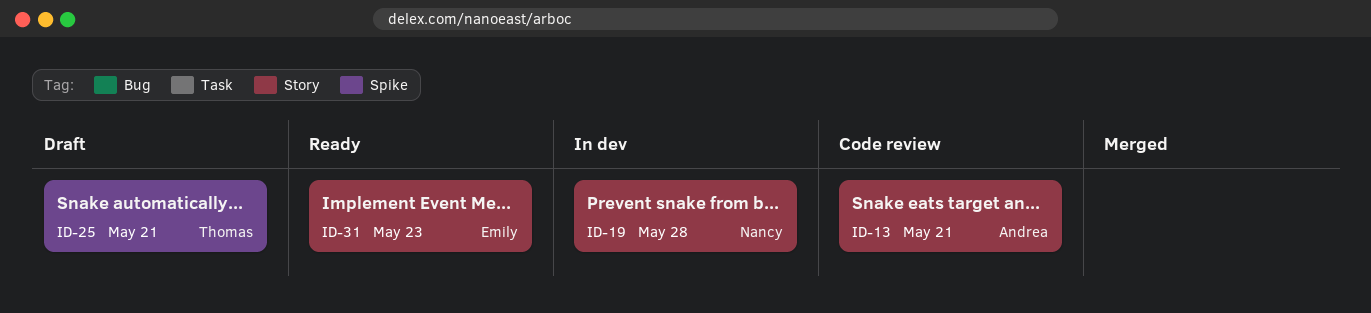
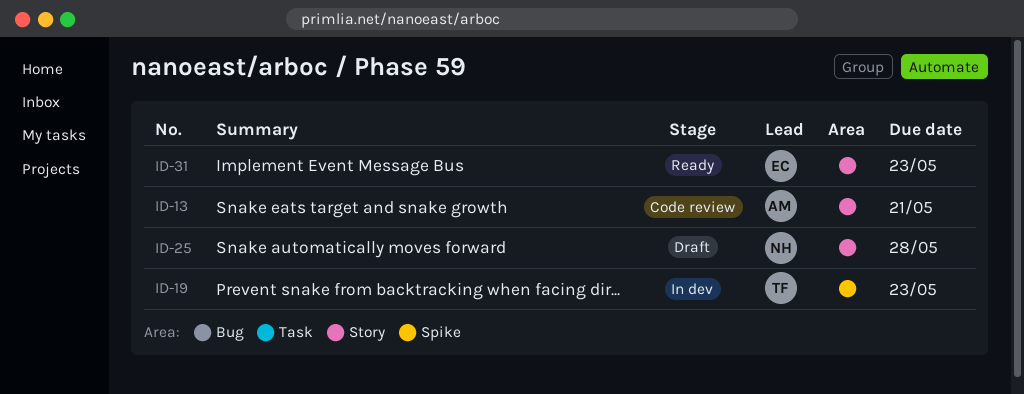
ID-19, owner: Nancy -> Thomas
ID-19, label: Story -> Spike
ID-19, due: May 28 -> May 23
ID-25, owner: Thomas -> Nancy
ID-25, label: Spike -> Story
ID-25, due: May 21 -> May 28

